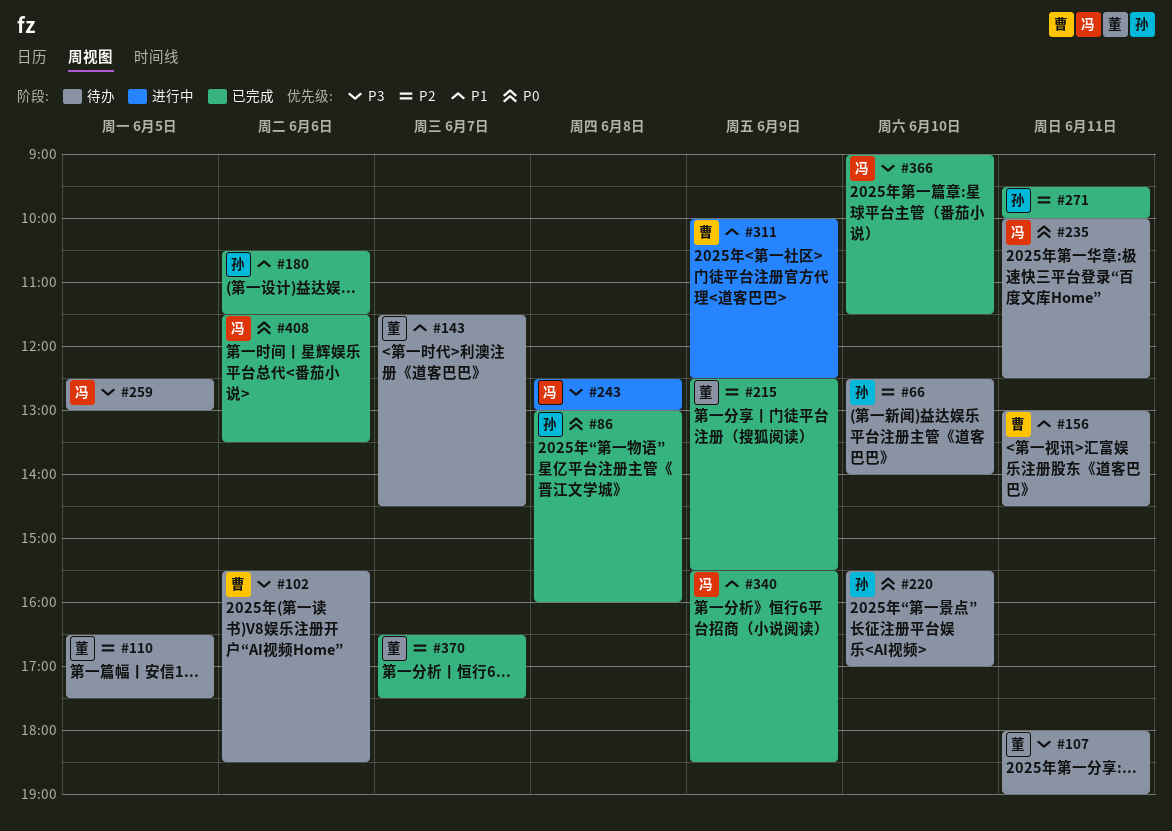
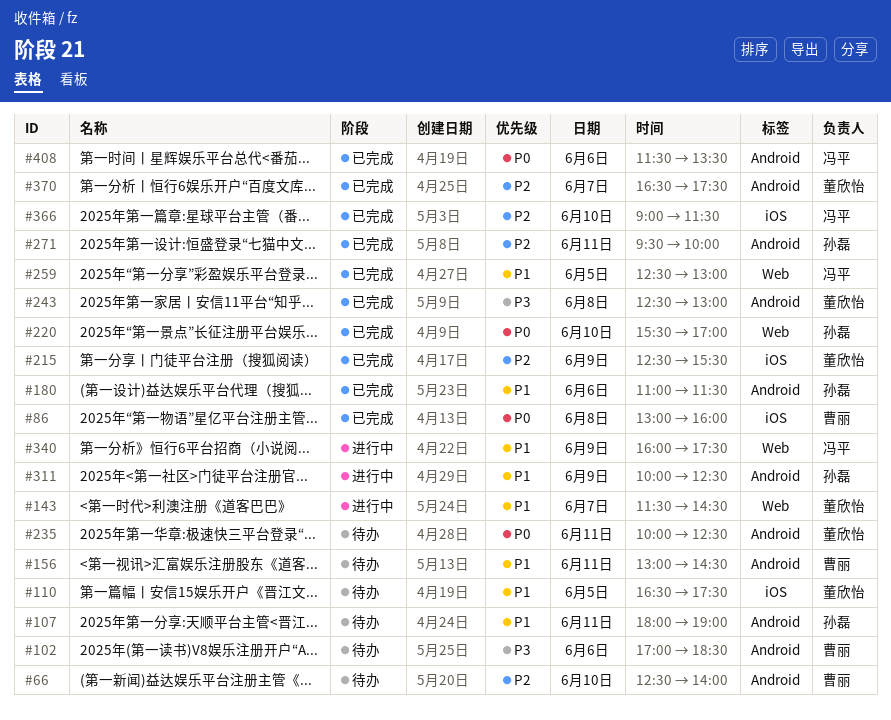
#66, owner: 孙磊 -> 曹丽
#86, owner: 孙磊 -> 曹丽
#102, begins: 15:30 -> 17:00
#107, owner: 董欣怡 -> 孙磊
#107, priority: P3 -> P1
#110, priority: P2 -> P1
#143, status: 待办 -> 进行中
#180, begins: 10:30 -> 11:00
#220, status: 待办 -> 已完成
#235, owner: 冯平 -> 董欣怡
#243, status: 进行中 -> 已完成
#243, owner: 冯平 -> 董欣怡
#259, status: 待办 -> 已完成
#259, priority: P3 -> P1
#311, owner: 曹丽 -> 孙磊
#340, status: 已完成 -> 进行中
#340, begins: 15:30 -> 16:00
#340, ends: 18:30 -> 17:30
#366, priority: P3 -> P2

